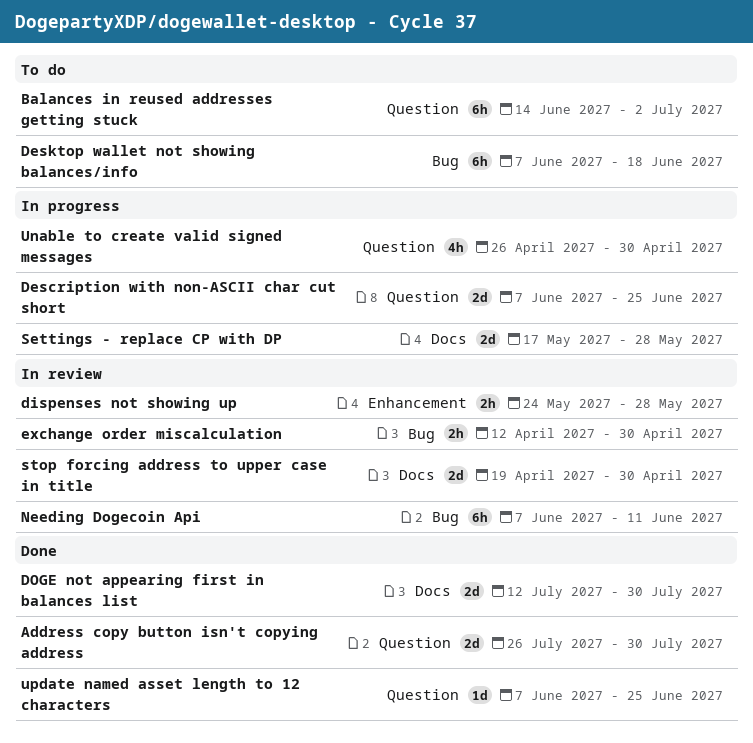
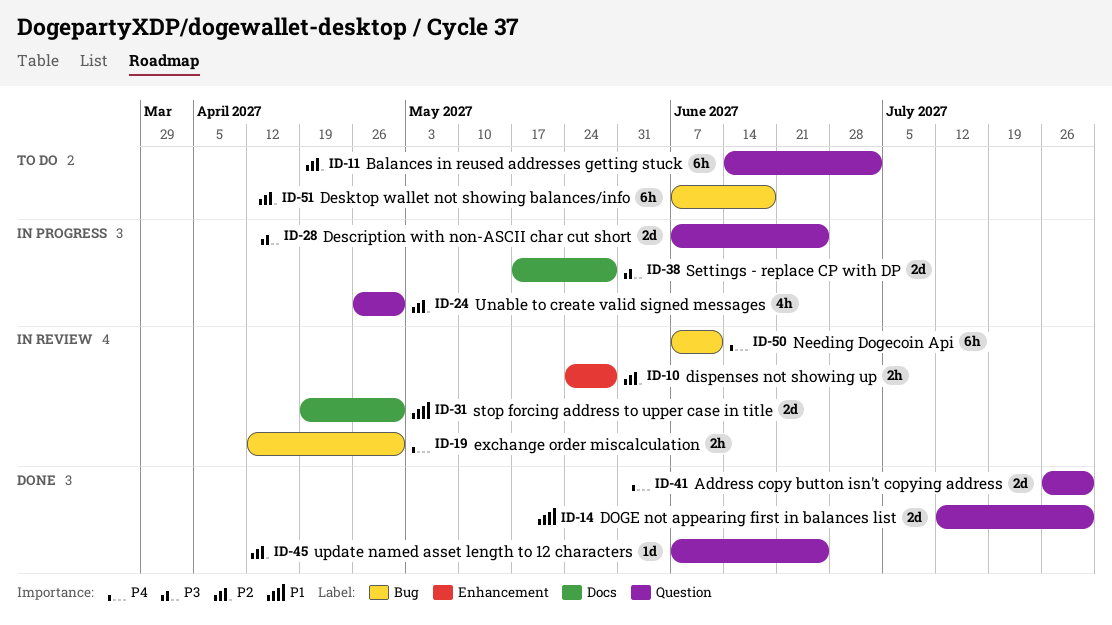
DOGE not appearing first in balances list, label: Docs -> Question

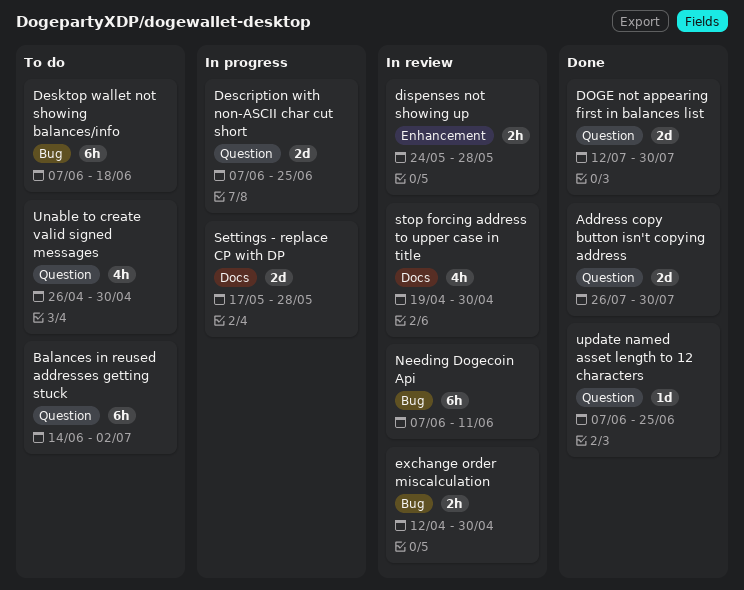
stop forcing address to upper case in title, estimate: 2d -> 4h
Unable to create valid signed messages, status: In progress -> To do

